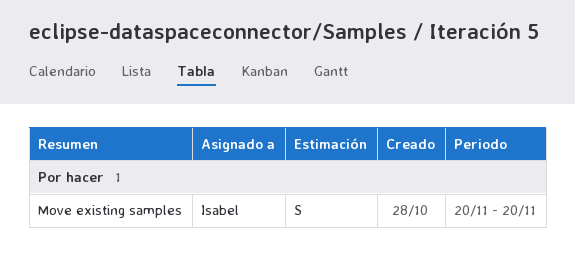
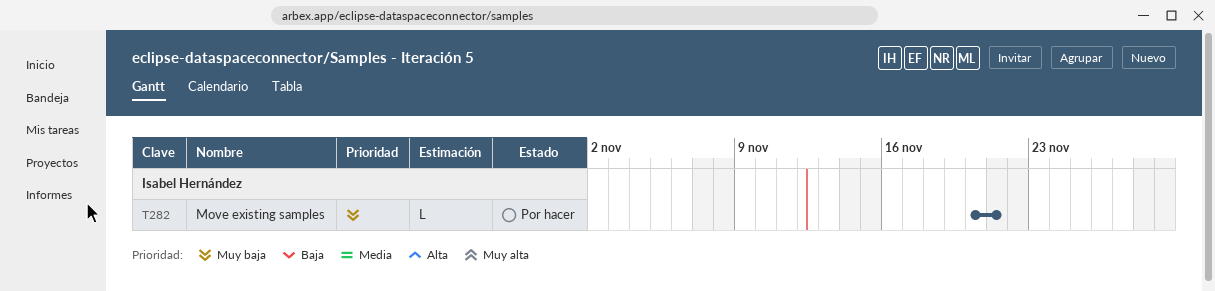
Move existing samples, estimate: S -> L
Move existing samples, due: Nov 20 -> Nov 21

